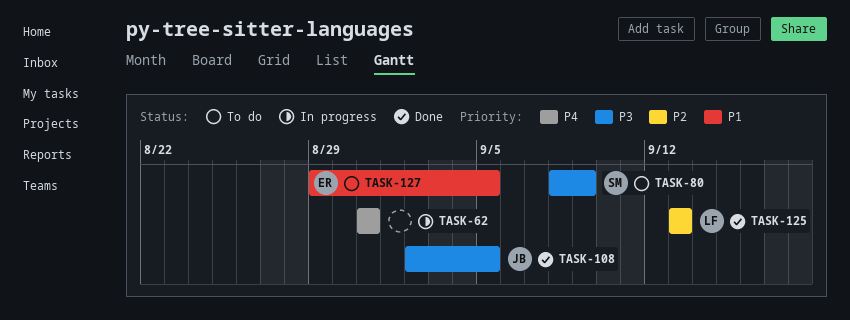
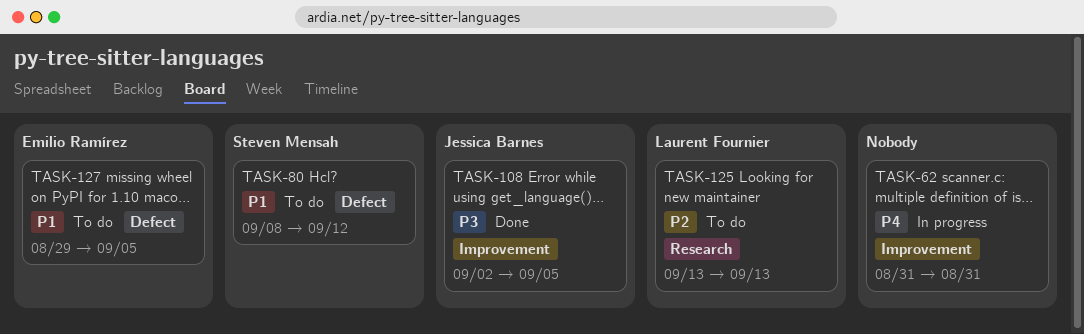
TASK-80, priority: P3 -> P1
TASK-80, due: Sep 9 -> Sep 12
TASK-125, status: Done -> To do

